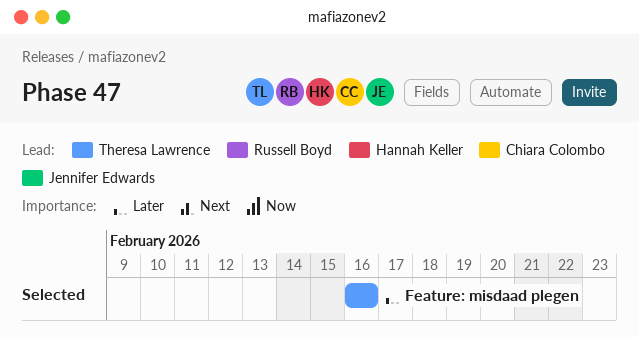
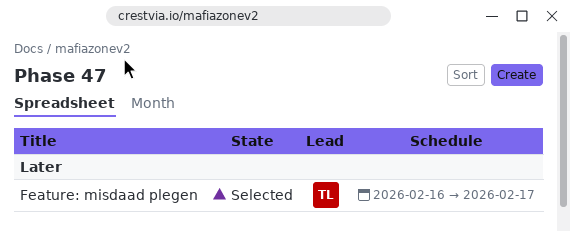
Feature: misdaad plegen, due: Feb 16 -> Feb 17

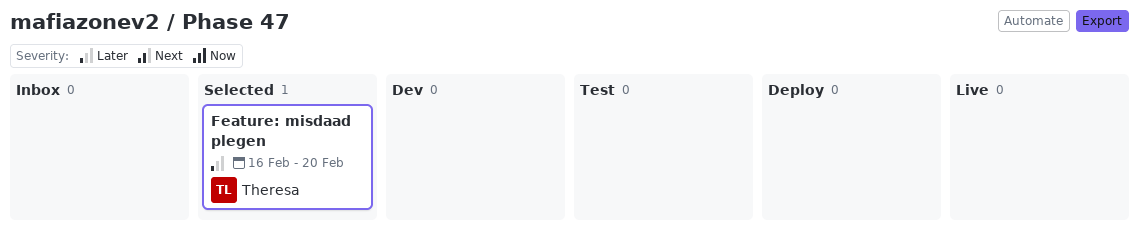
Feature: misdaad plegen, due: Feb 17 -> Feb 20

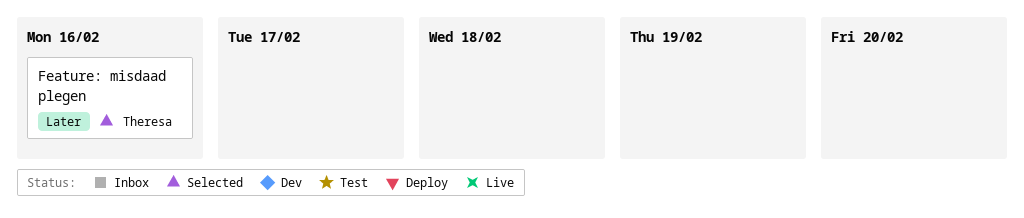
Feature: misdaad plegen, due: Feb 20 -> Feb 16

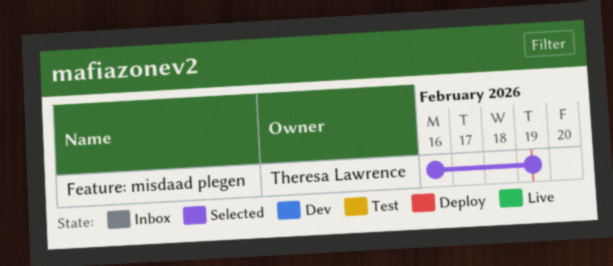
Feature: misdaad plegen, due: Feb 16 -> Feb 19

